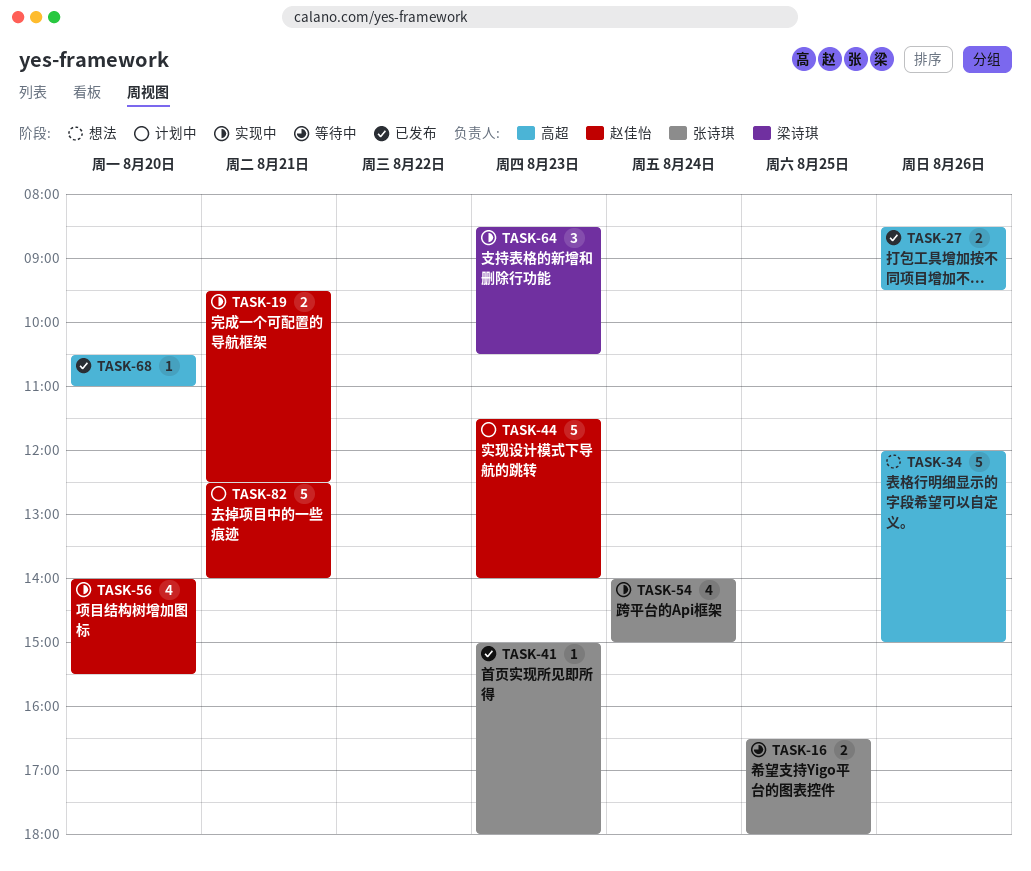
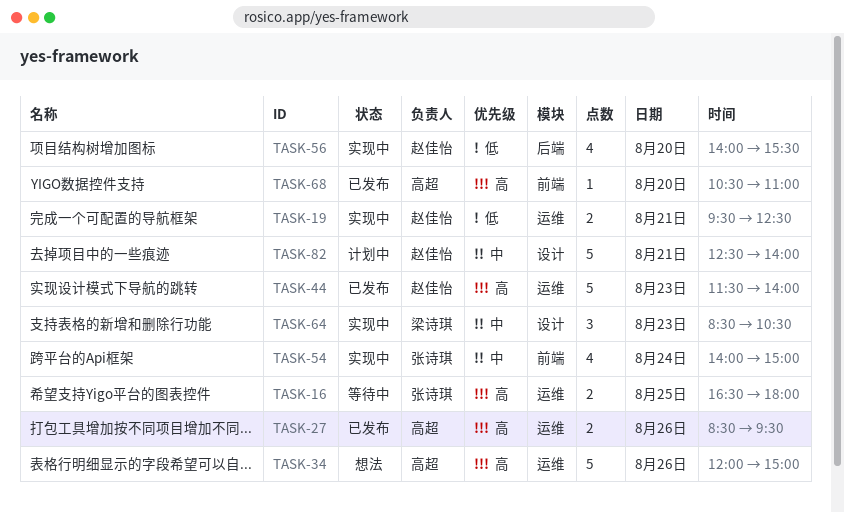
TASK-41: present -> none
TASK-44, status: 计划中 -> 已发布

